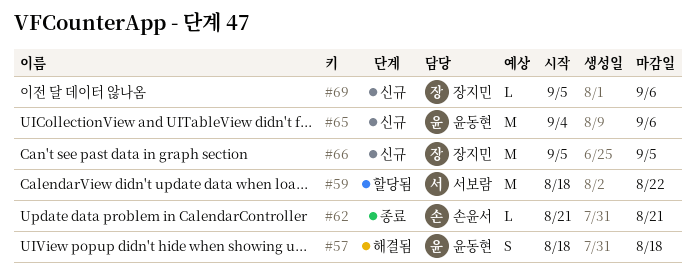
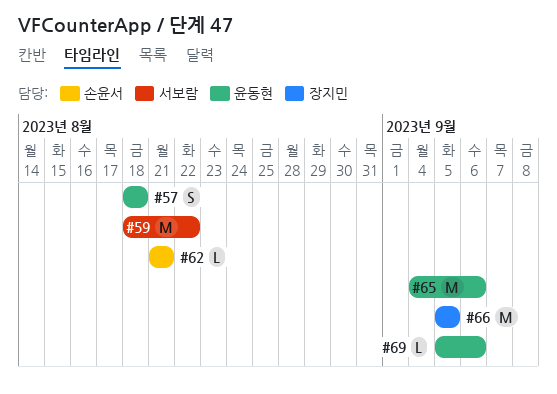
#69, owner: 장지민 -> 윤동현

